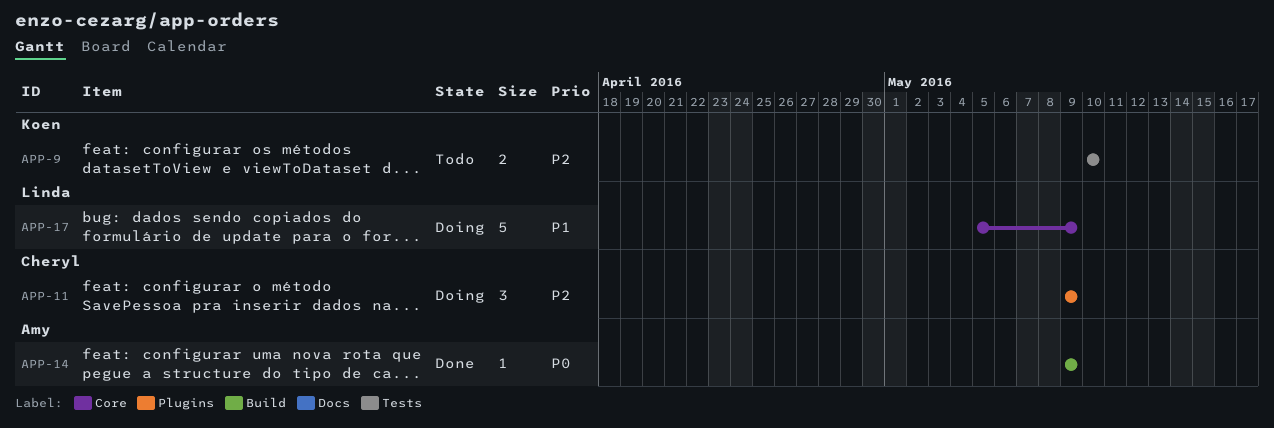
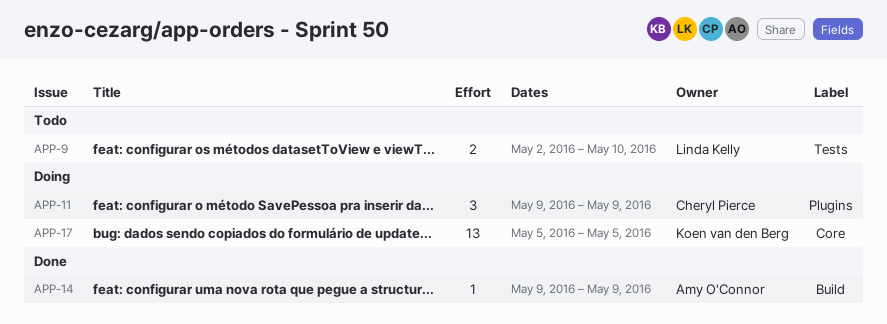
APP-9, owner: Koen van den Berg -> Linda Kelly
APP-9, start: May 10 -> May 2
APP-17, owner: Linda Kelly -> Koen van den Berg
APP-17, estimate: 5 -> 13
APP-17, due: May 9 -> May 5

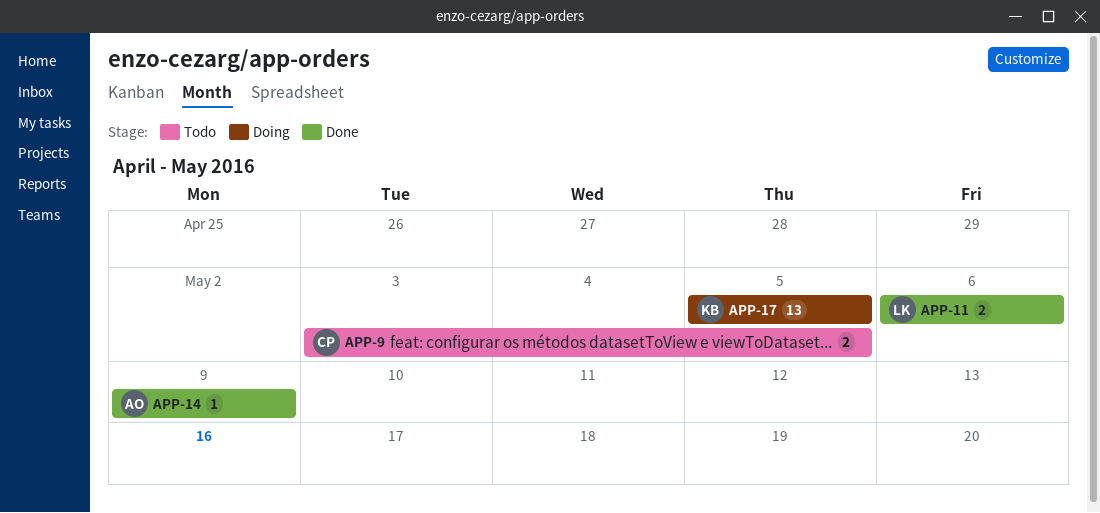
APP-9, owner: Linda Kelly -> Cheryl Pierce
APP-9, start: May 2 -> May 3
APP-9, due: May 10 -> May 5
APP-11, status: Doing -> Done
APP-11, owner: Cheryl Pierce -> Linda Kelly
APP-11, estimate: 3 -> 2
APP-11, start: May 9 -> May 6
APP-11, due: May 9 -> May 6

